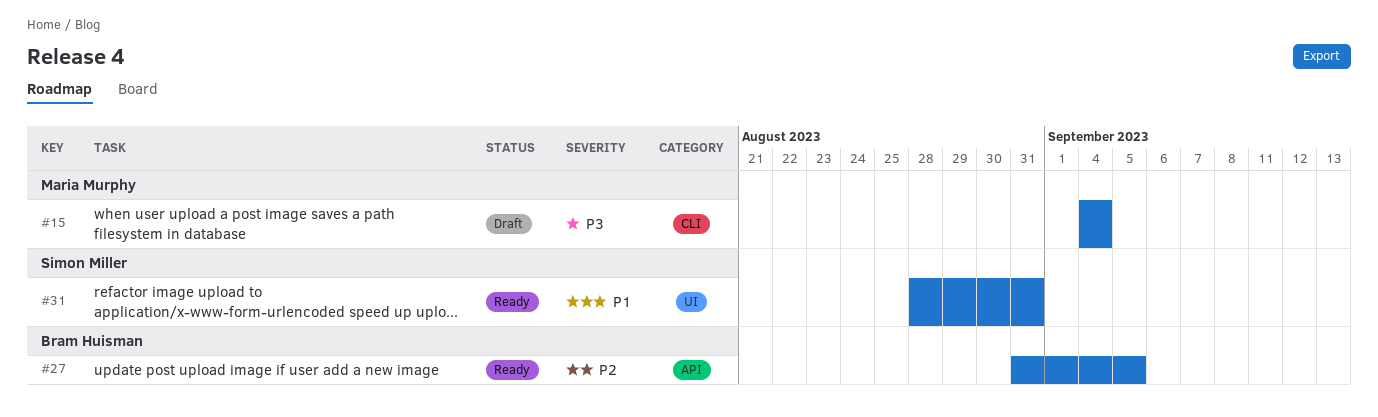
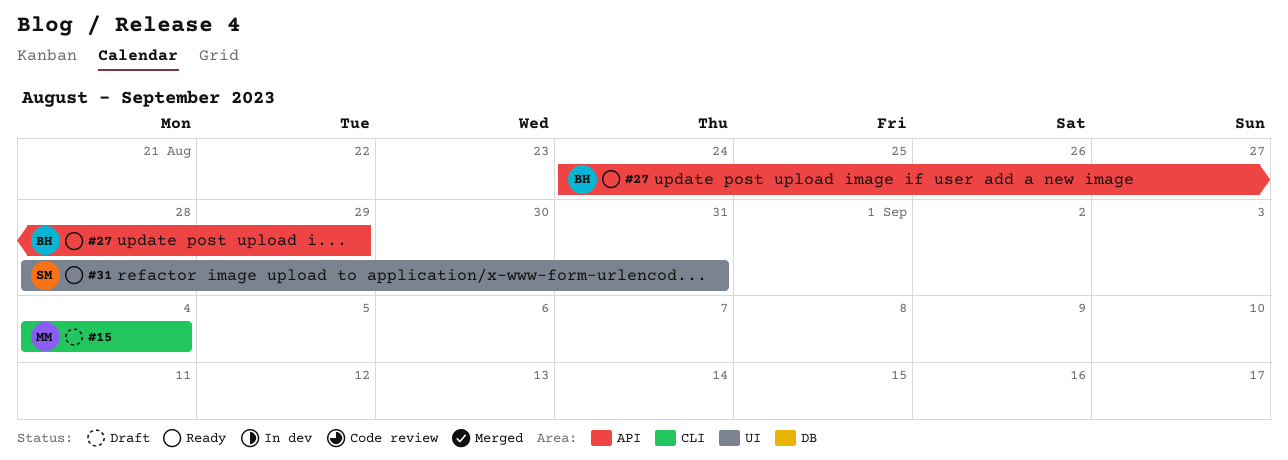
#27, start: Aug 31 -> Aug 24
#27, due: Sep 5 -> Aug 29

